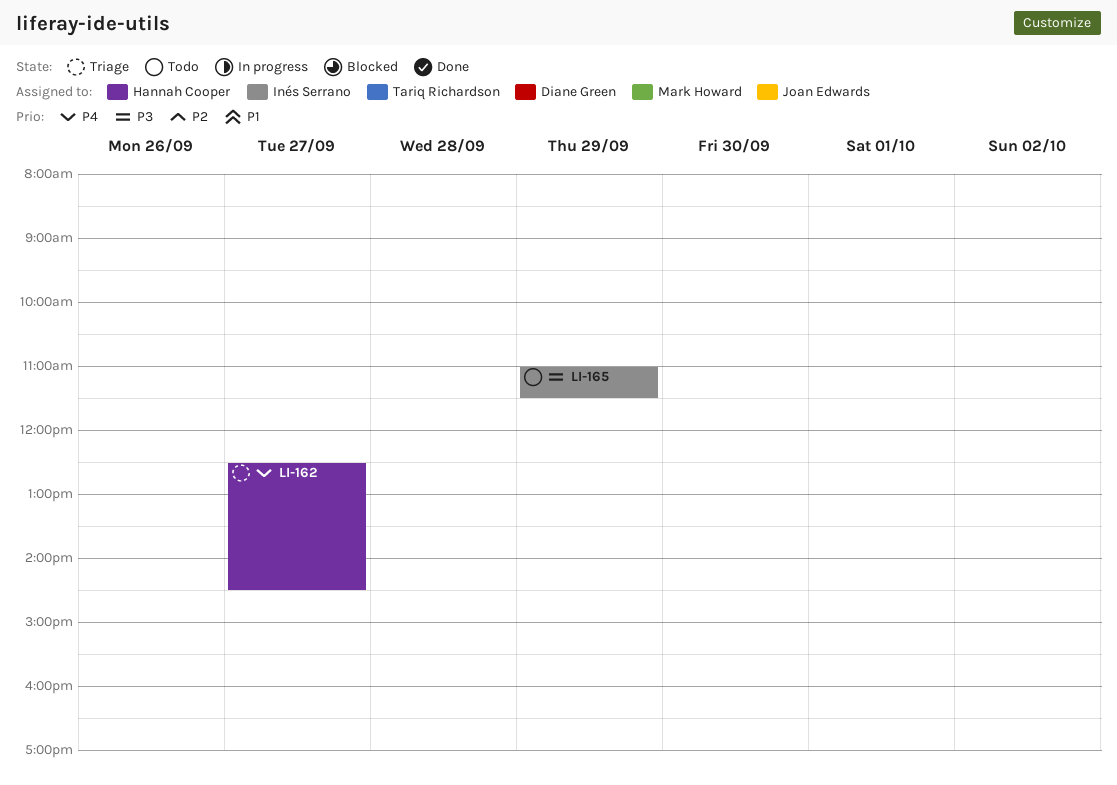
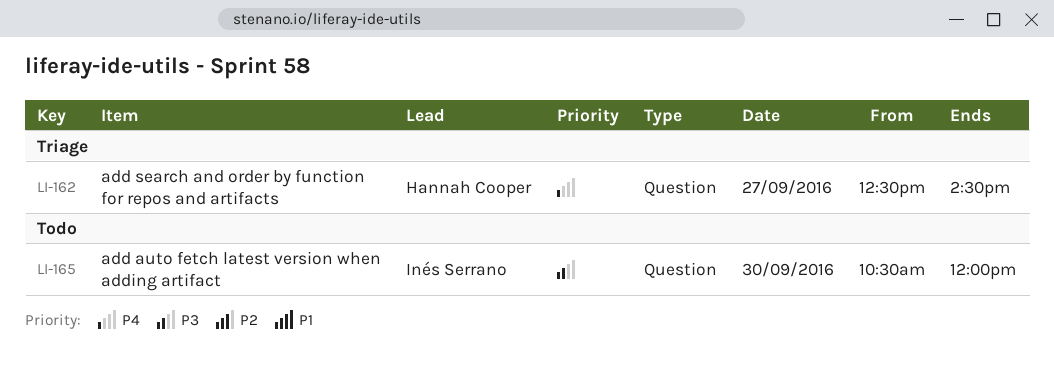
LI-165, day: Sep 29 -> Sep 30
LI-165, begins: 11:00 -> 10:30
LI-165, ends: 11:30 -> 12:00

